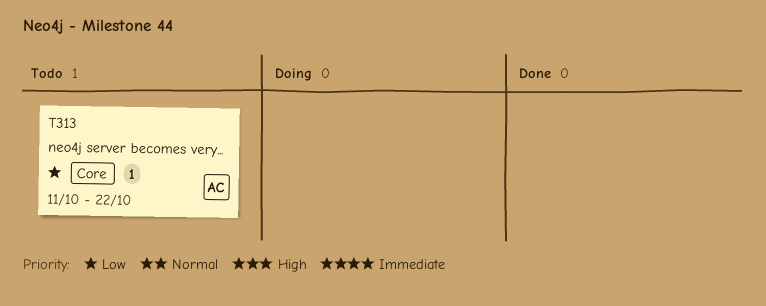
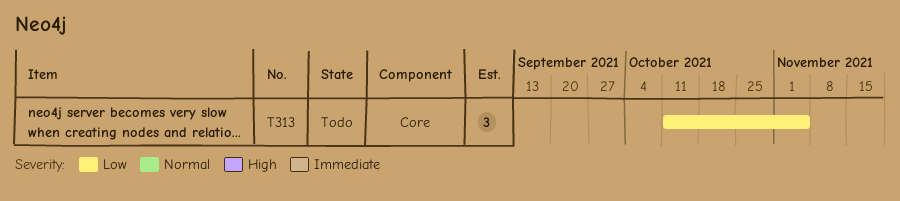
T313, estimate: 1 -> 3
T313, due: Oct 22 -> Nov 5

